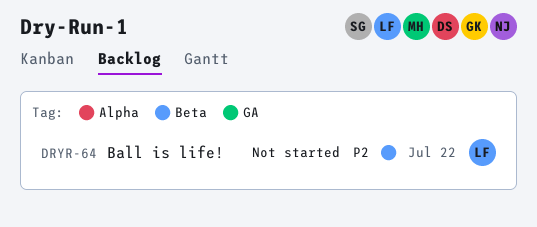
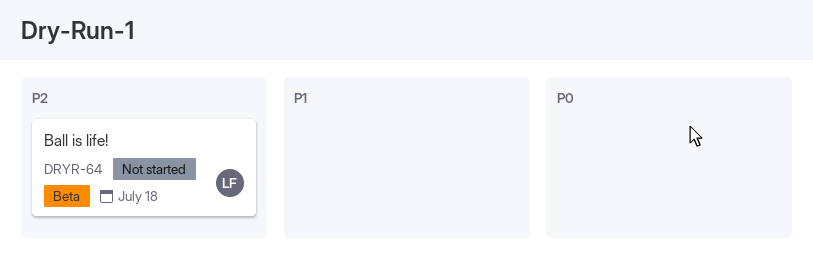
DRYR-64, due: Jul 22 -> Jul 18

